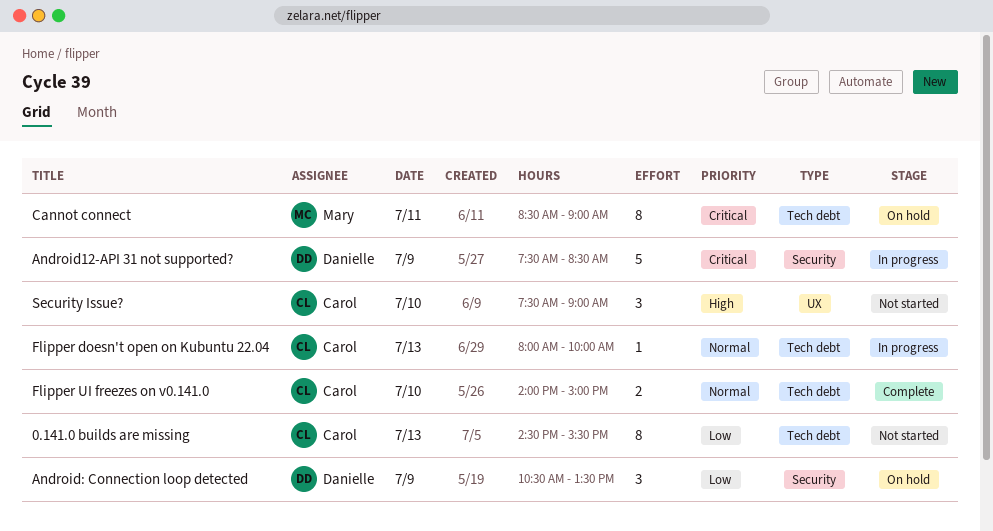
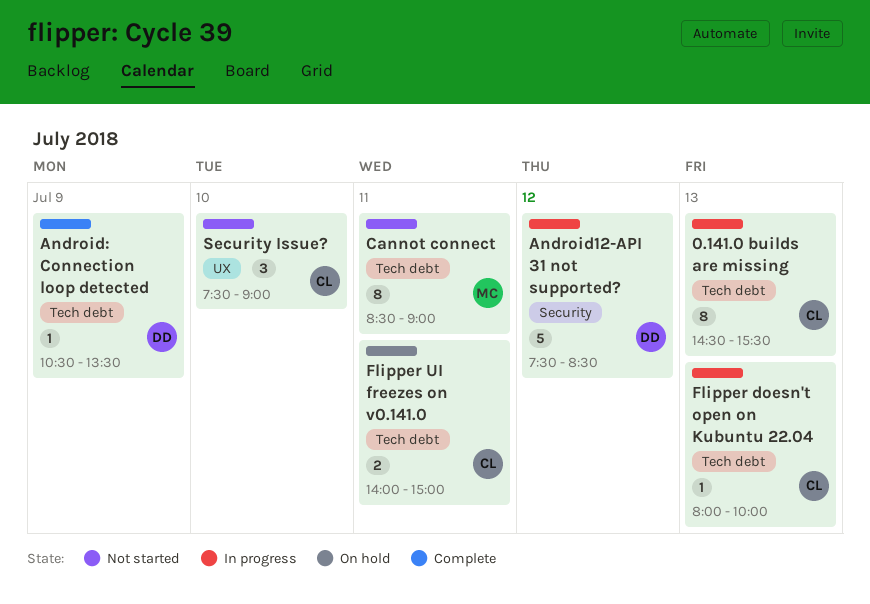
0.141.0 builds are missing, status: Not started -> In progress
Android12-API 31 not supported?, day: Jul 9 -> Jul 12
Android: Connection loop detected, status: On hold -> Complete
Android: Connection loop detected, label: Security -> Tech debt
Android: Connection loop detected, estimate: 3 -> 1
Cannot connect, status: On hold -> Not started
Flipper UI freezes on v0.141.0, status: Complete -> On hold
Flipper UI freezes on v0.141.0, day: Jul 10 -> Jul 11

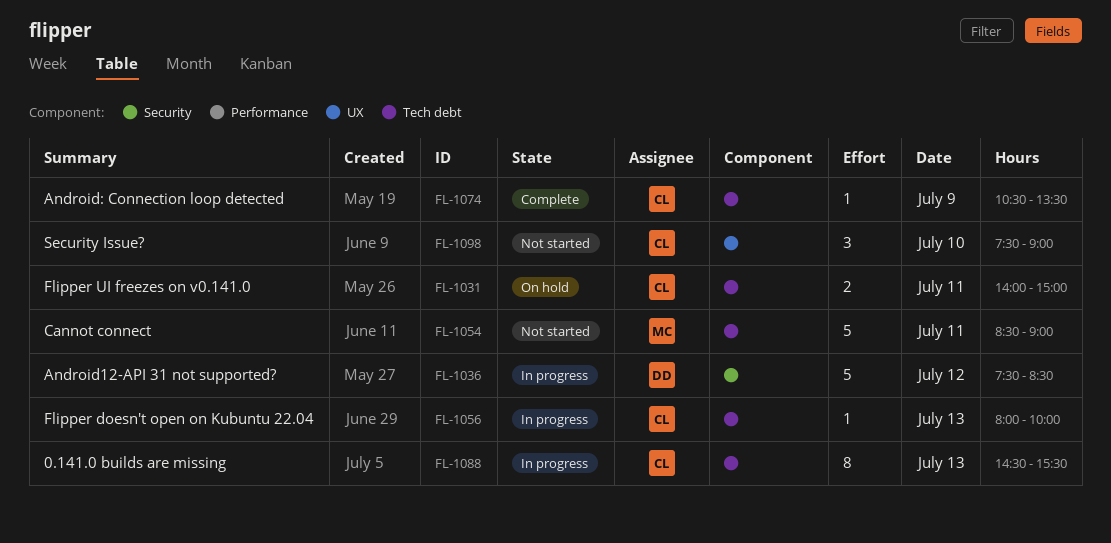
Android: Connection loop detected, owner: DD -> CL
Cannot connect, estimate: 8 -> 5

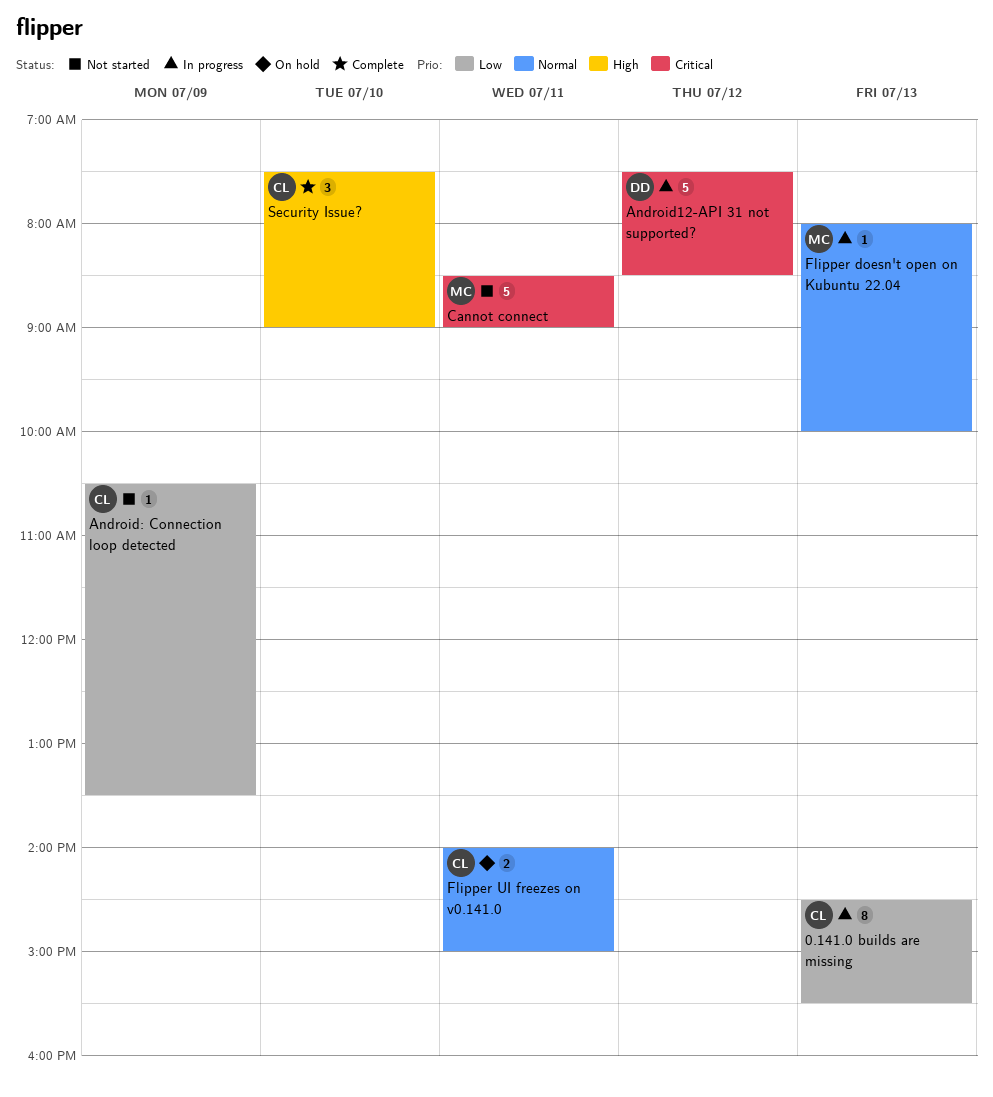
Android: Connection loop detected, status: Complete -> Not started
Flipper doesn't open on Kubuntu 22.04, owner: CL -> MC
Security Issue?, status: Not started -> Complete

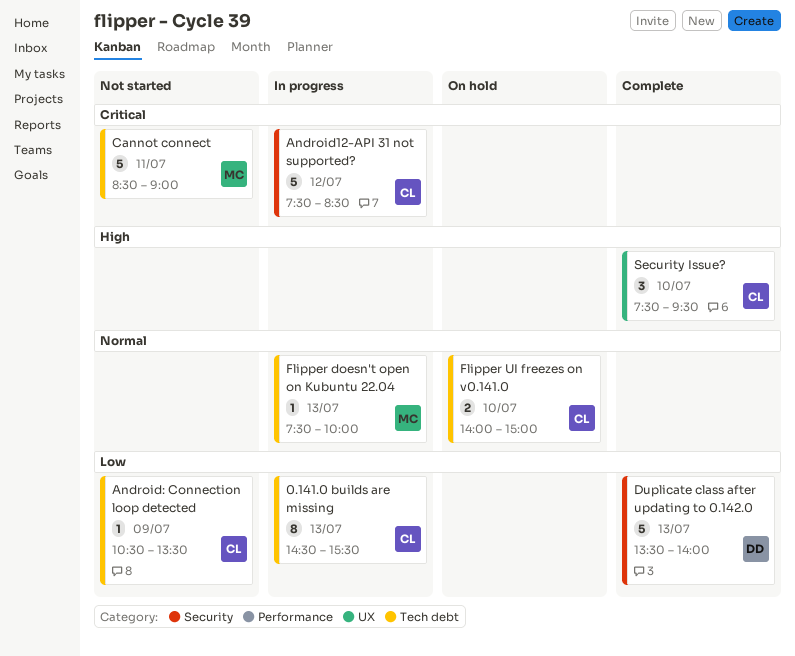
Android12-API 31 not supported?, owner: DD -> CL
Duplicate class after updating to 0.142.0: none -> present
Flipper doesn't open on Kubuntu 22.04, begins: 08:00 -> 07:30
Flipper UI freezes on v0.141.0, day: Jul 11 -> Jul 10
Security Issue?, ends: 09:00 -> 09:30

